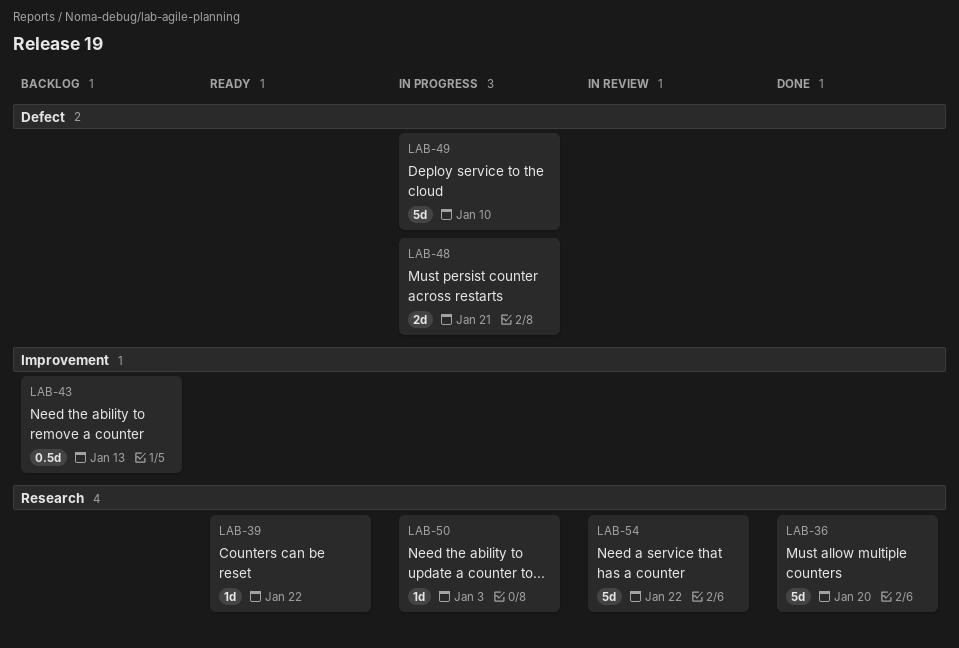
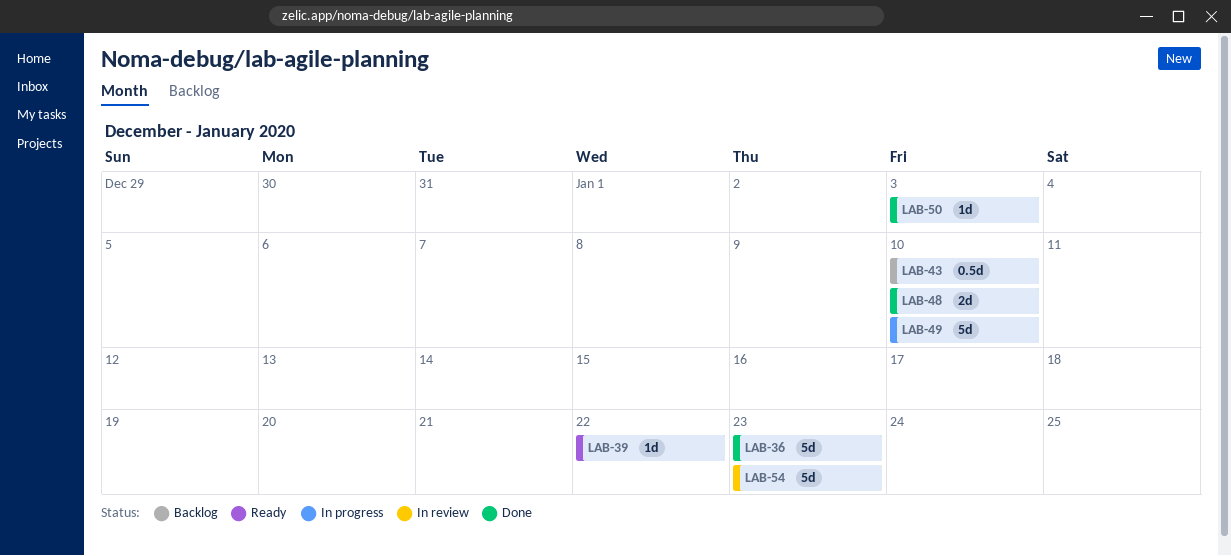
LAB-36, due: Jan 20 -> Jan 23
LAB-43, due: Jan 13 -> Jan 10
LAB-48, status: In progress -> Done
LAB-48, due: Jan 21 -> Jan 10
LAB-50, status: In progress -> Done
LAB-54, due: Jan 22 -> Jan 23

